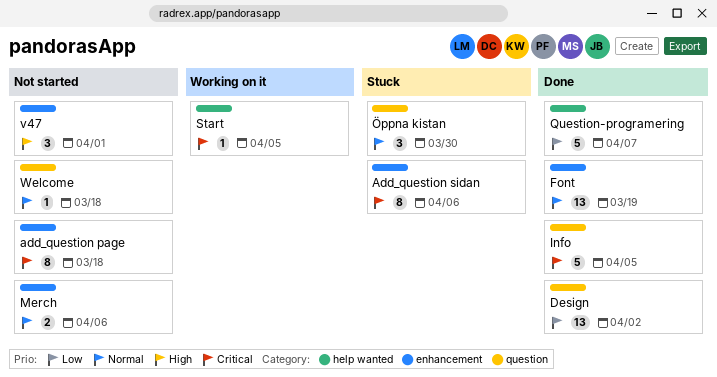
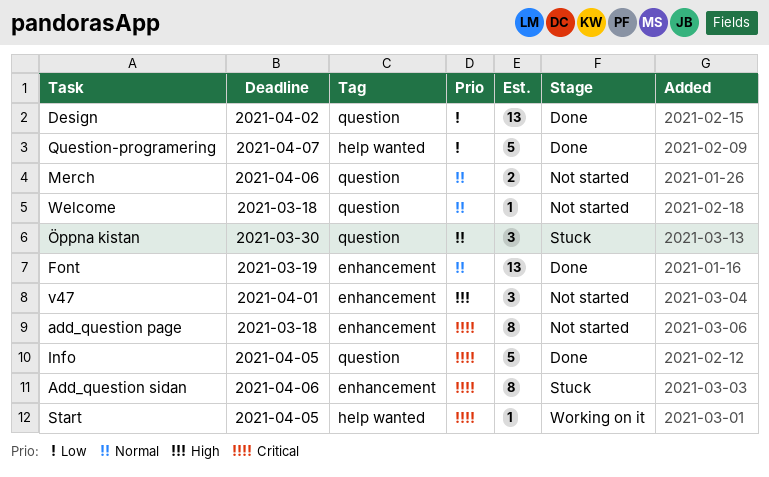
Merch, label: enhancement -> question

